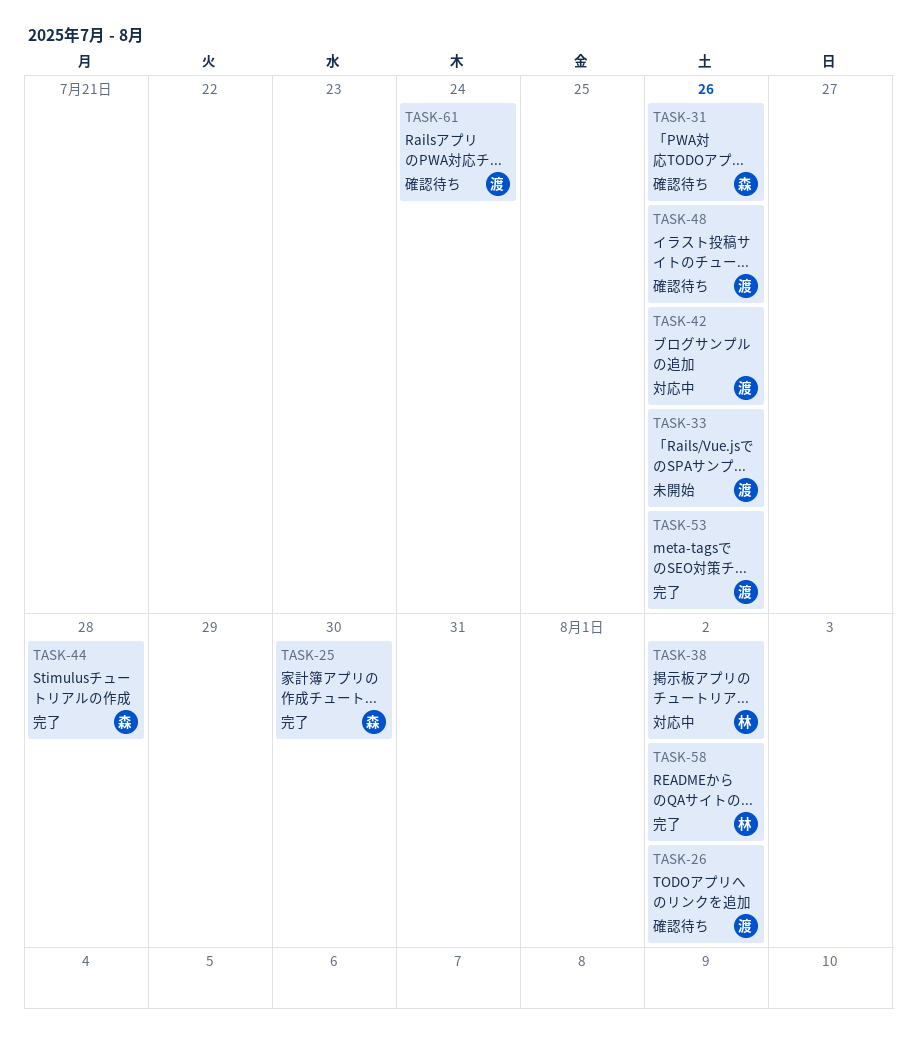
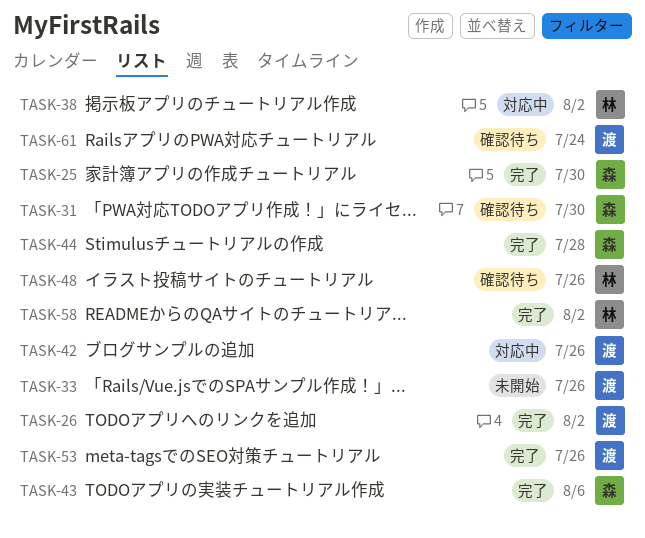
TASK-26, status: 確認待ち -> 完了
TASK-31, due: Jul 26 -> Jul 30
TASK-43: none -> present
TASK-48, owner: 渡 -> 林

